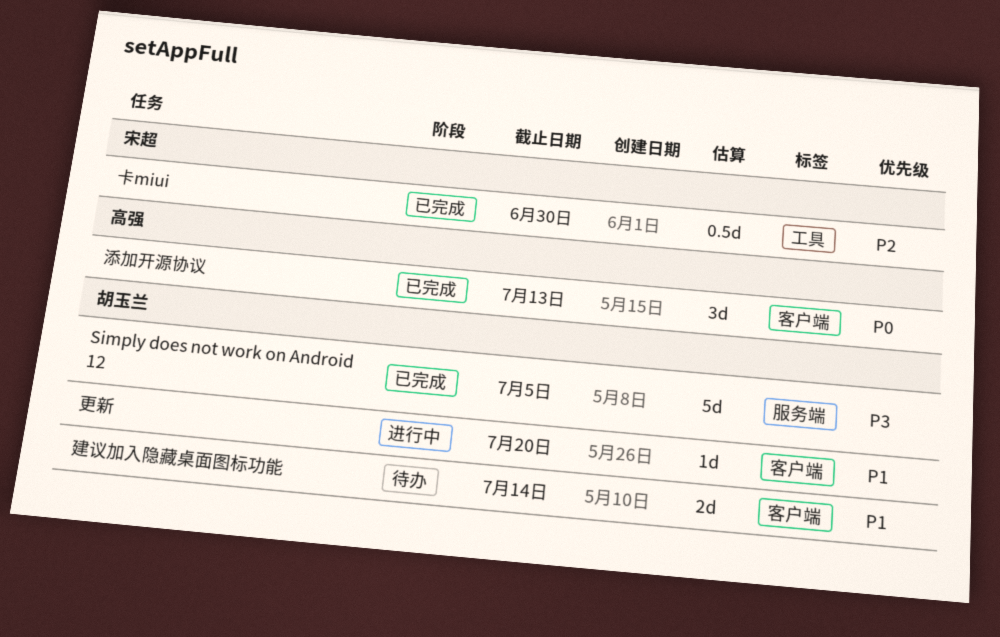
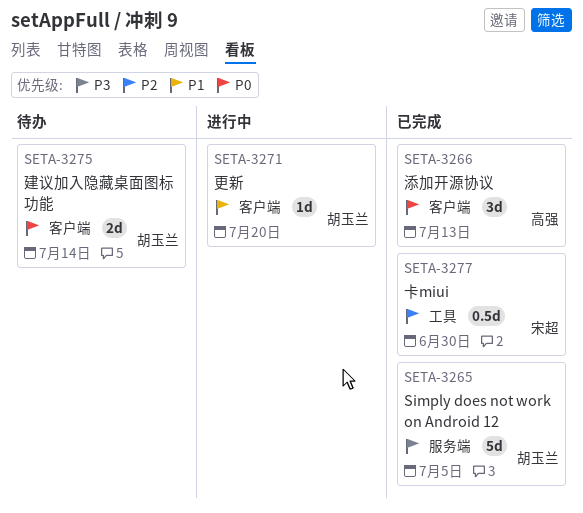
建议加入隐藏桌面图标功能, priority: P1 -> P0

